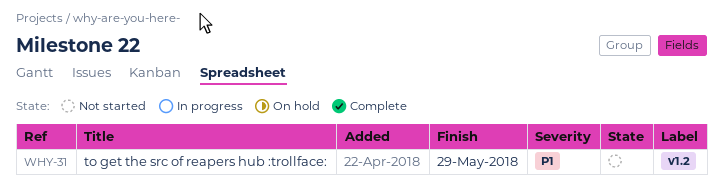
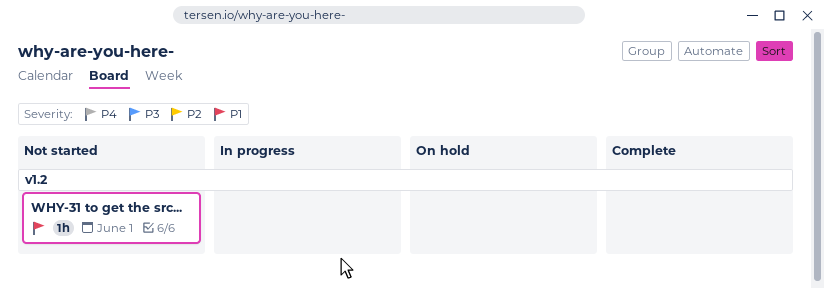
WHY-31, due: May 29 -> Jun 1

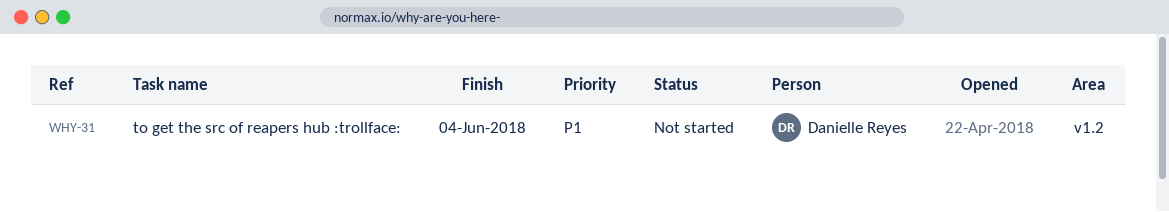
WHY-31, due: Jun 1 -> Jun 4

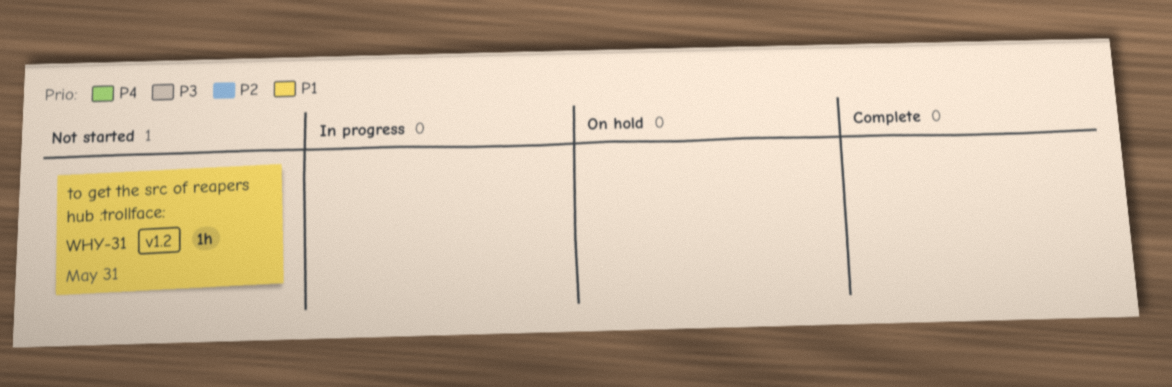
WHY-31, due: Jun 4 -> May 31

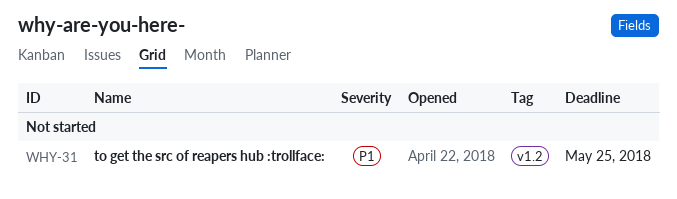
WHY-31, due: May 31 -> May 25

